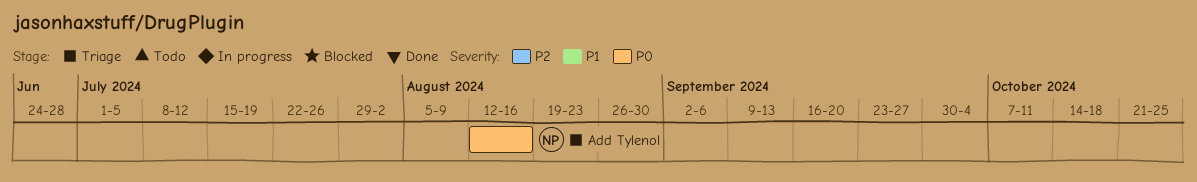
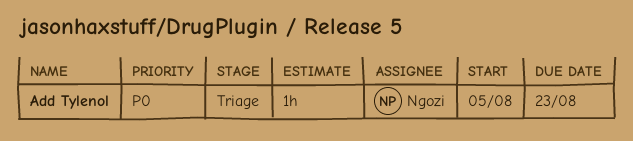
Add Tylenol, start: Aug 12 -> Aug 5
Add Tylenol, due: Aug 16 -> Aug 23

